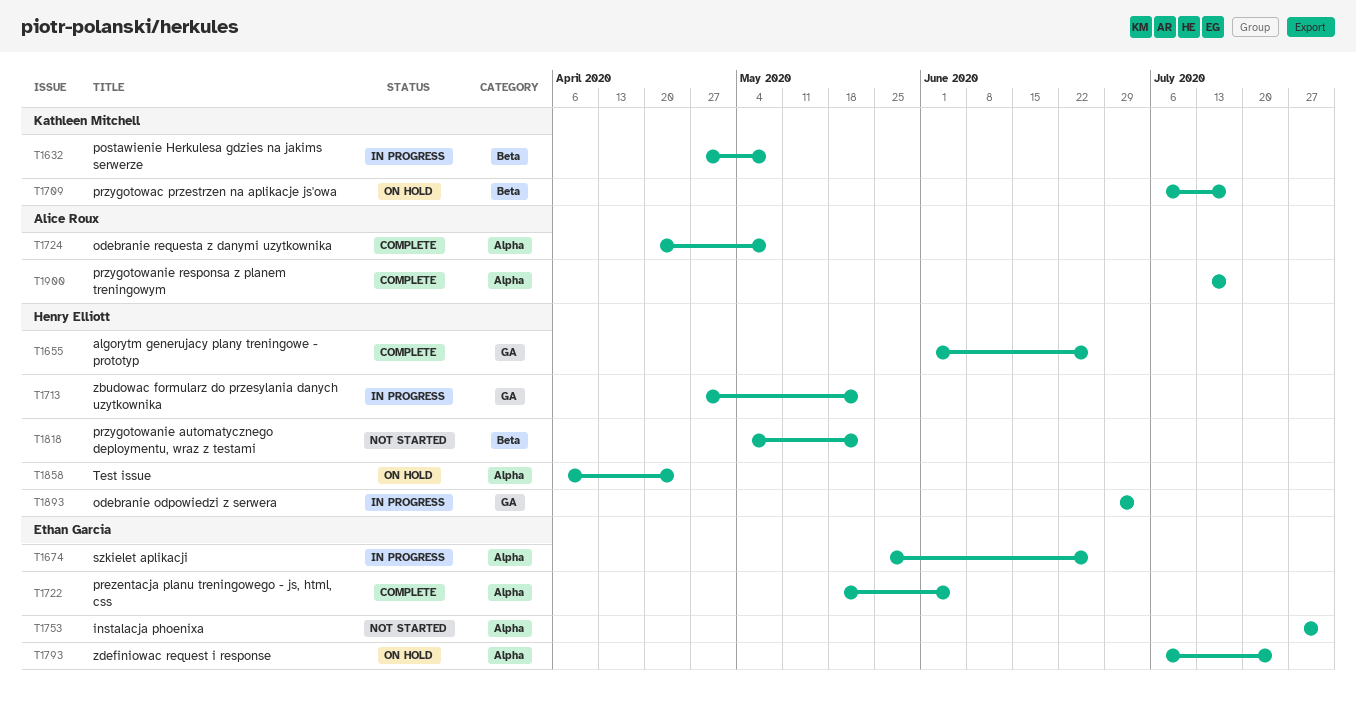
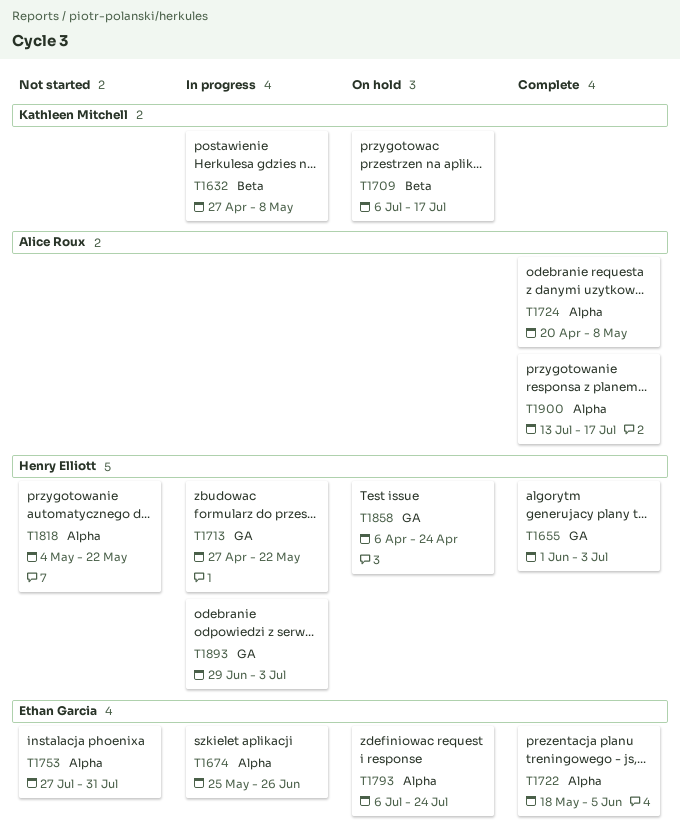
T1655, due: Jun 26 -> Jul 3
T1818, label: Beta -> Alpha
T1858, label: Alpha -> GA

